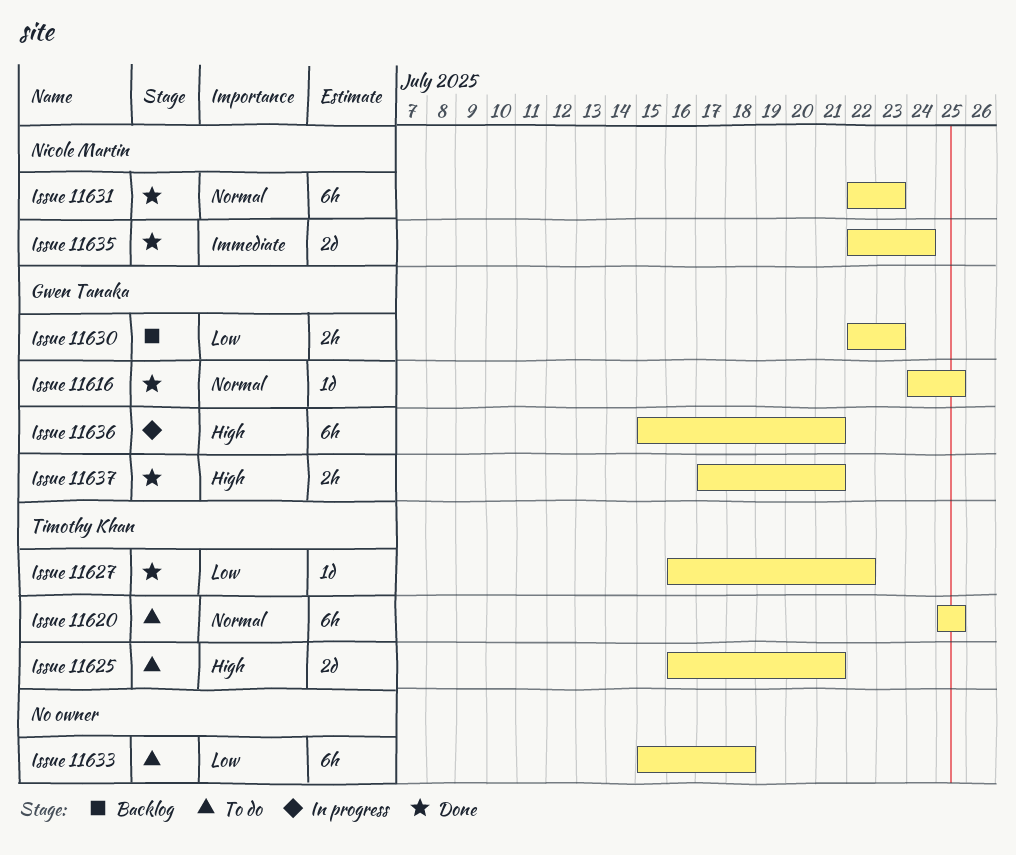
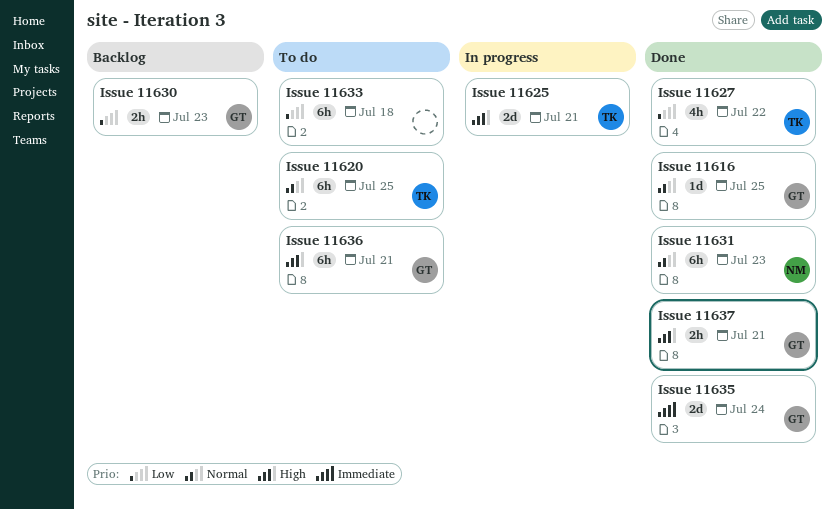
Issue 11625, status: To do -> In progress
Issue 11627, estimate: 1d -> 4h
Issue 11635, owner: Nicole Martin -> Gwen Tanaka
Issue 11636, status: In progress -> To do

